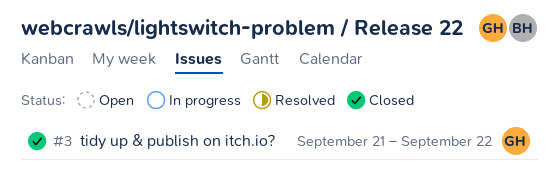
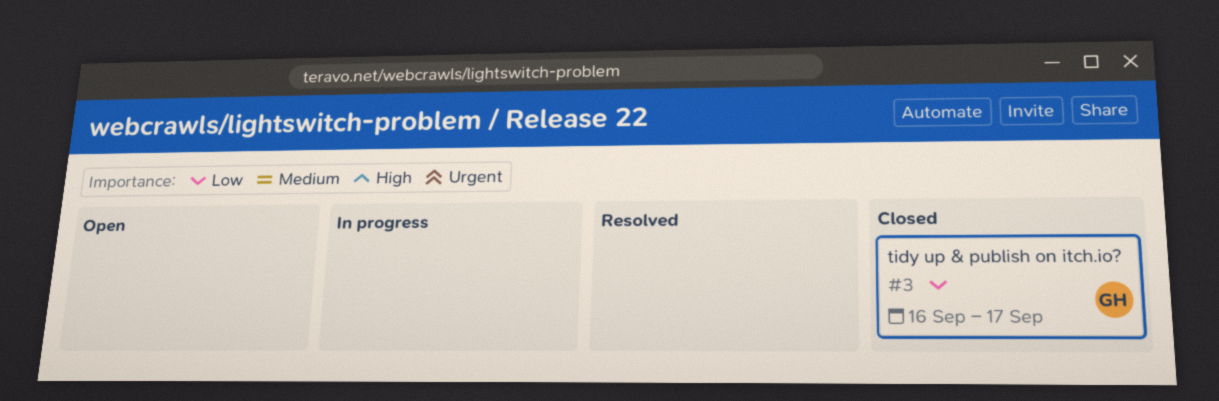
#3, start: Sep 21 -> Sep 16
#3, due: Sep 22 -> Sep 17

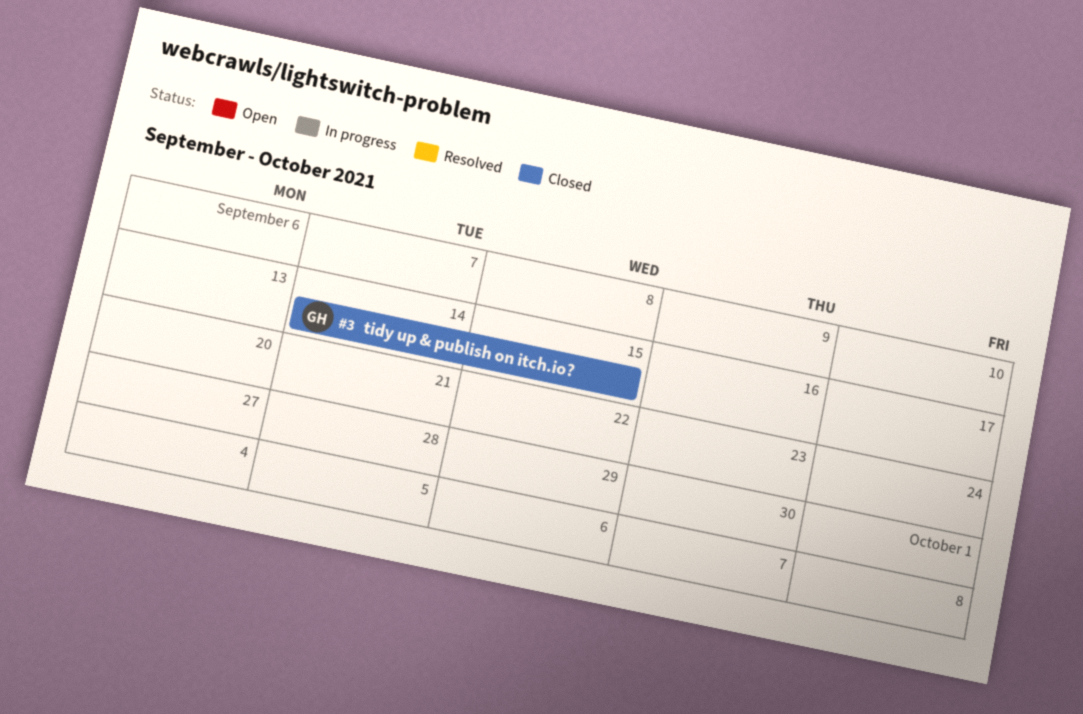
#3, start: Sep 16 -> Sep 14
#3, due: Sep 17 -> Sep 15

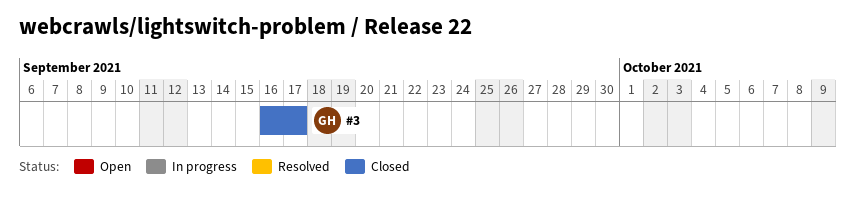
#3, start: Sep 14 -> Sep 16
#3, due: Sep 15 -> Sep 17

